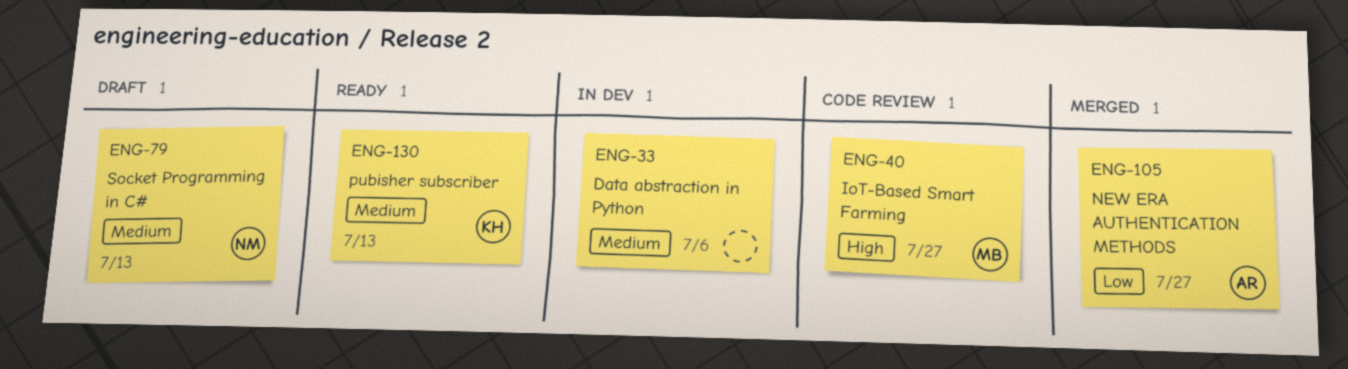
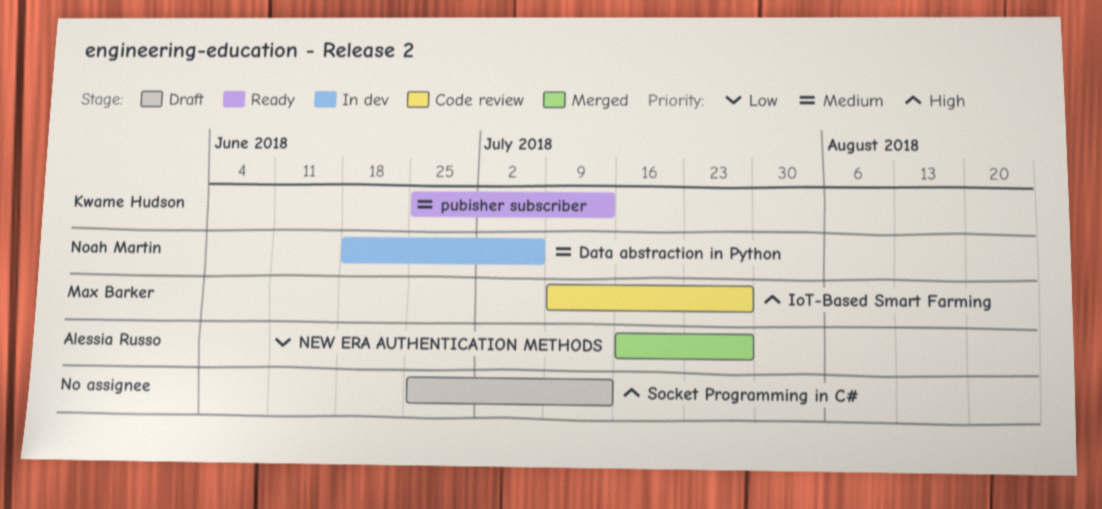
Data abstraction in Python, owner: none -> Noah Martin
Socket Programming in C#, owner: Noah Martin -> none
Socket Programming in C#, priority: Medium -> High

